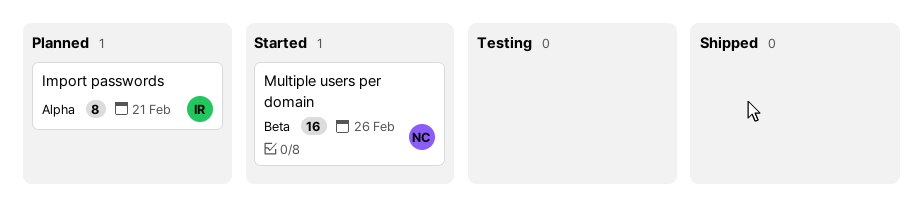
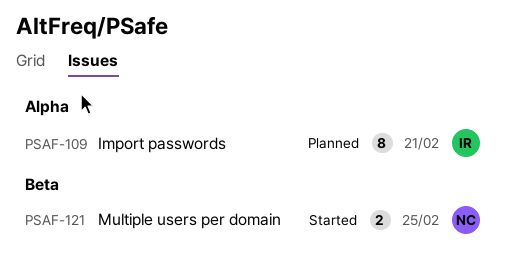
Multiple users per domain, estimate: 16 -> 2
Multiple users per domain, due: Feb 26 -> Feb 25

